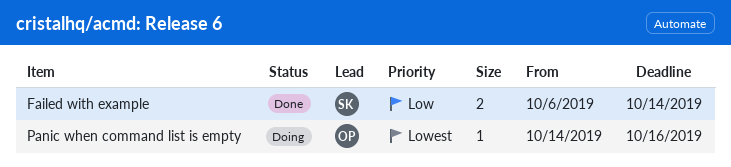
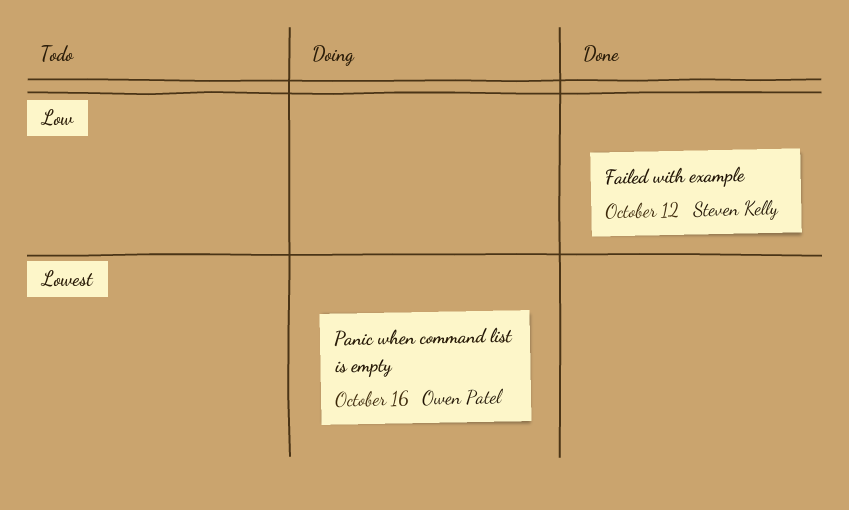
Failed with example, due: Oct 14 -> Oct 12

